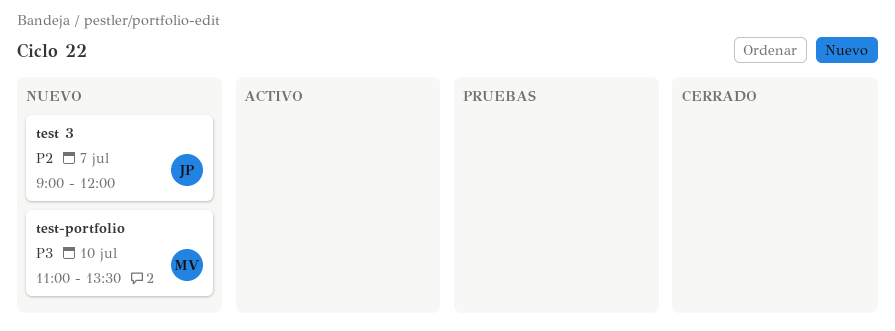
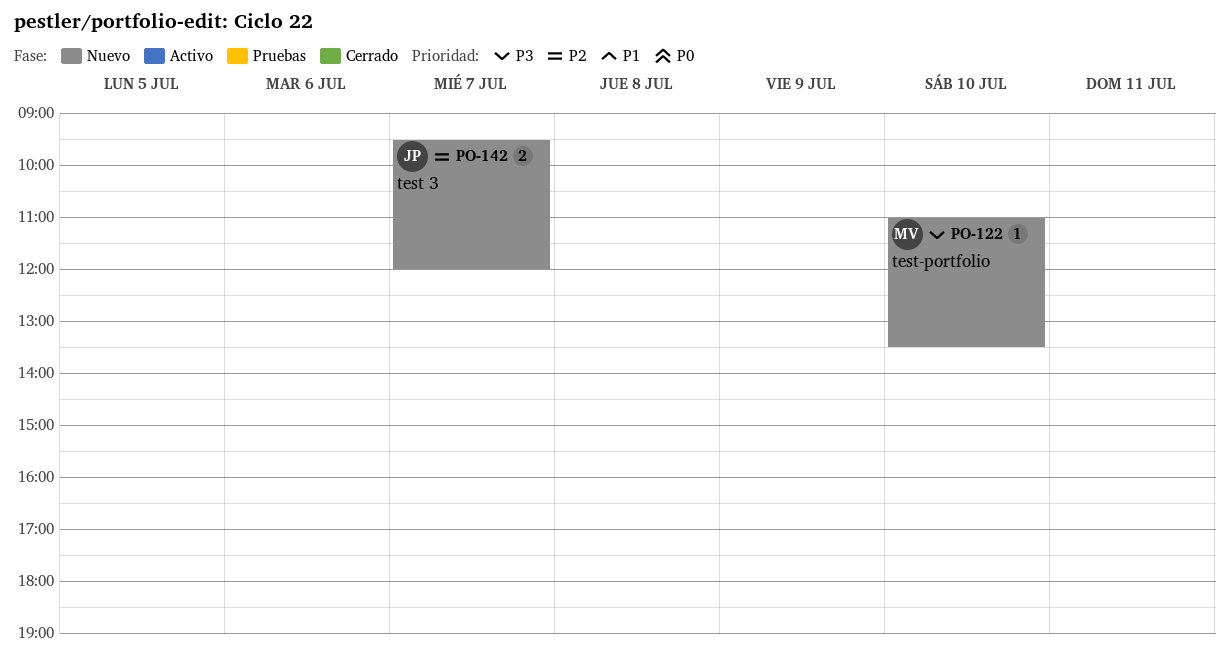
test 3, begins: 09:00 -> 09:30

